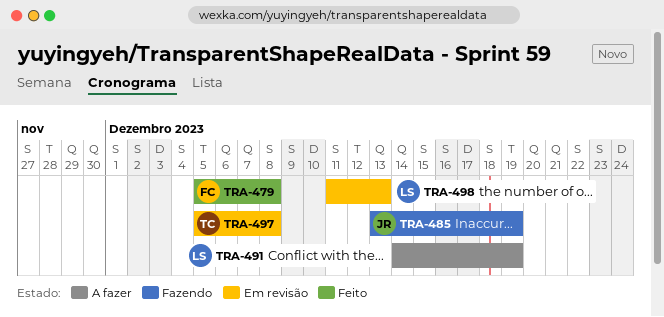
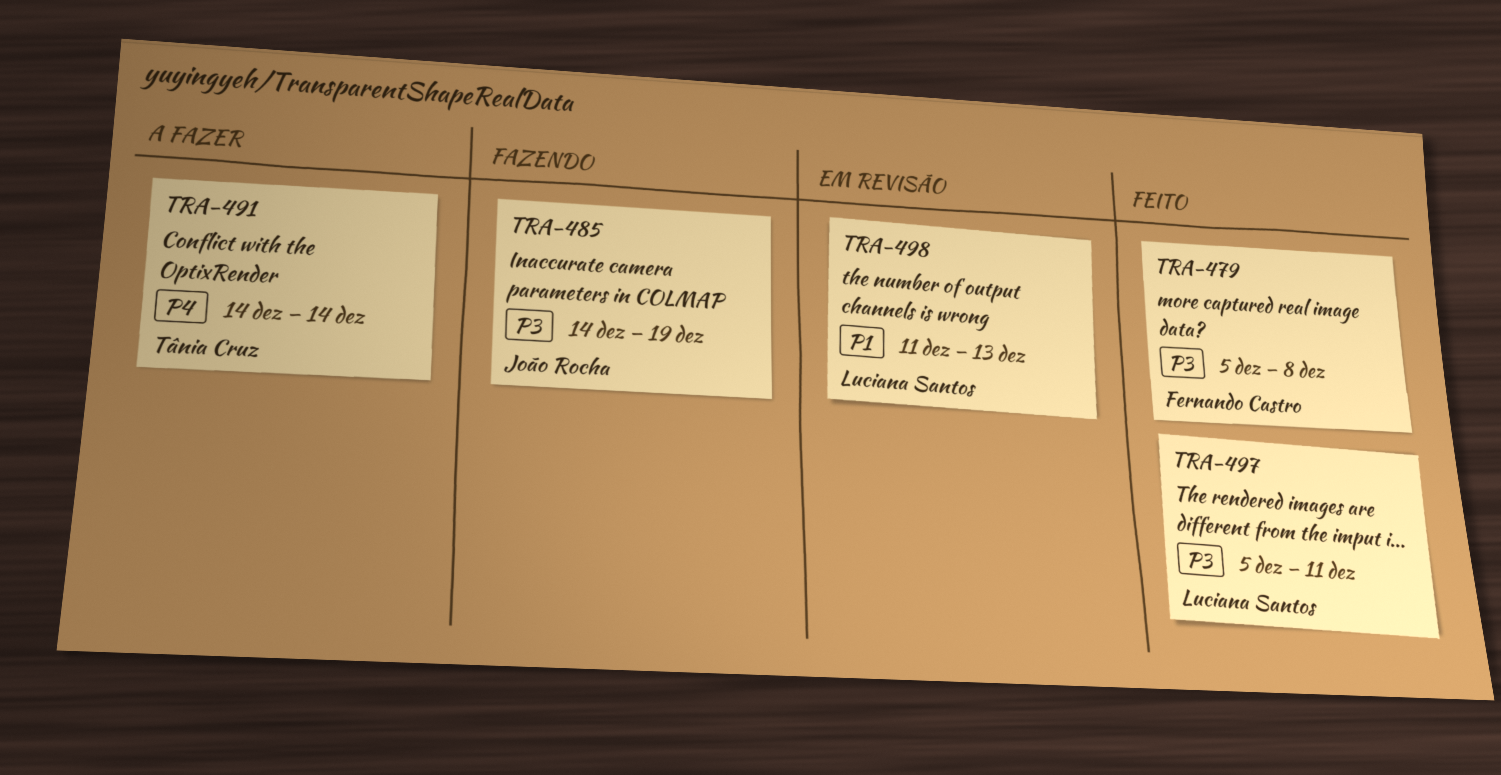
TRA-485, start: Dec 13 -> Dec 14
TRA-491, owner: Luciana Santos -> Tânia Cruz
TRA-491, due: Dec 19 -> Dec 14
TRA-497, status: Em revisão -> Feito
TRA-497, owner: Tânia Cruz -> Luciana Santos
TRA-497, due: Dec 8 -> Dec 11

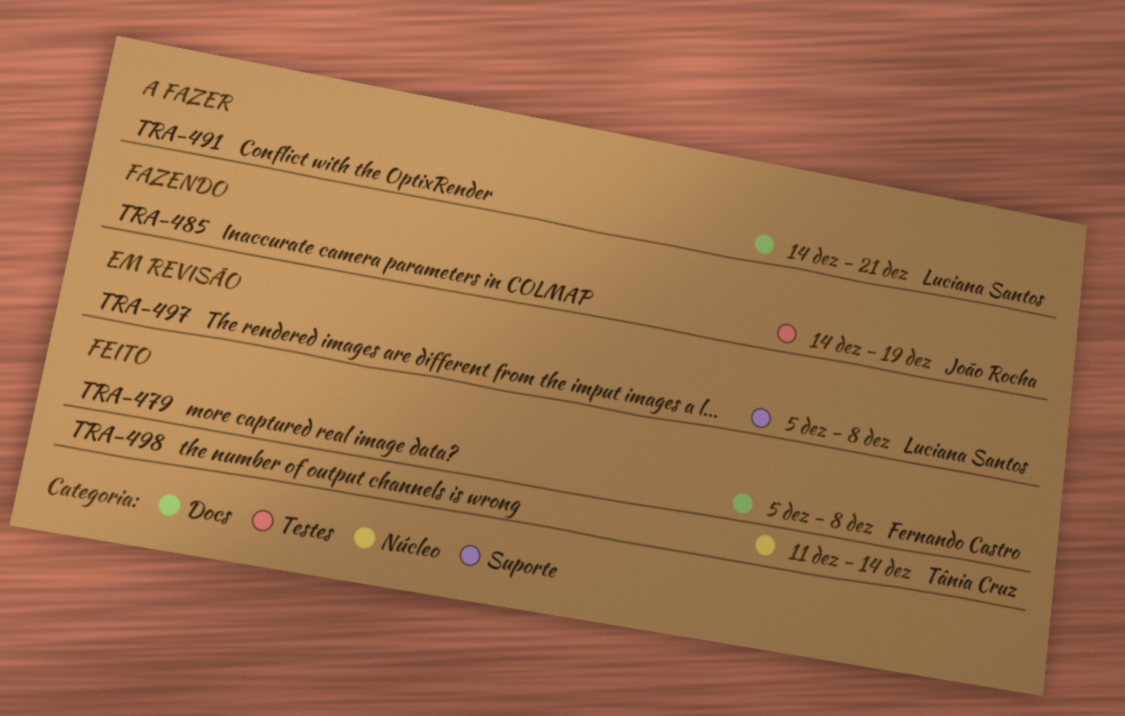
TRA-491, owner: Tânia Cruz -> Luciana Santos
TRA-491, due: Dec 14 -> Dec 21
TRA-497, status: Feito -> Em revisão
TRA-497, due: Dec 11 -> Dec 8
TRA-498, status: Em revisão -> Feito
TRA-498, owner: Luciana Santos -> Tânia Cruz
TRA-498, due: Dec 13 -> Dec 14

